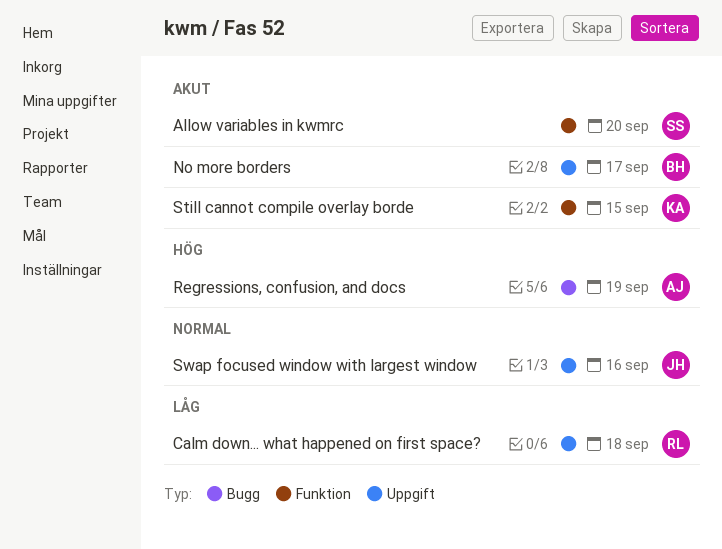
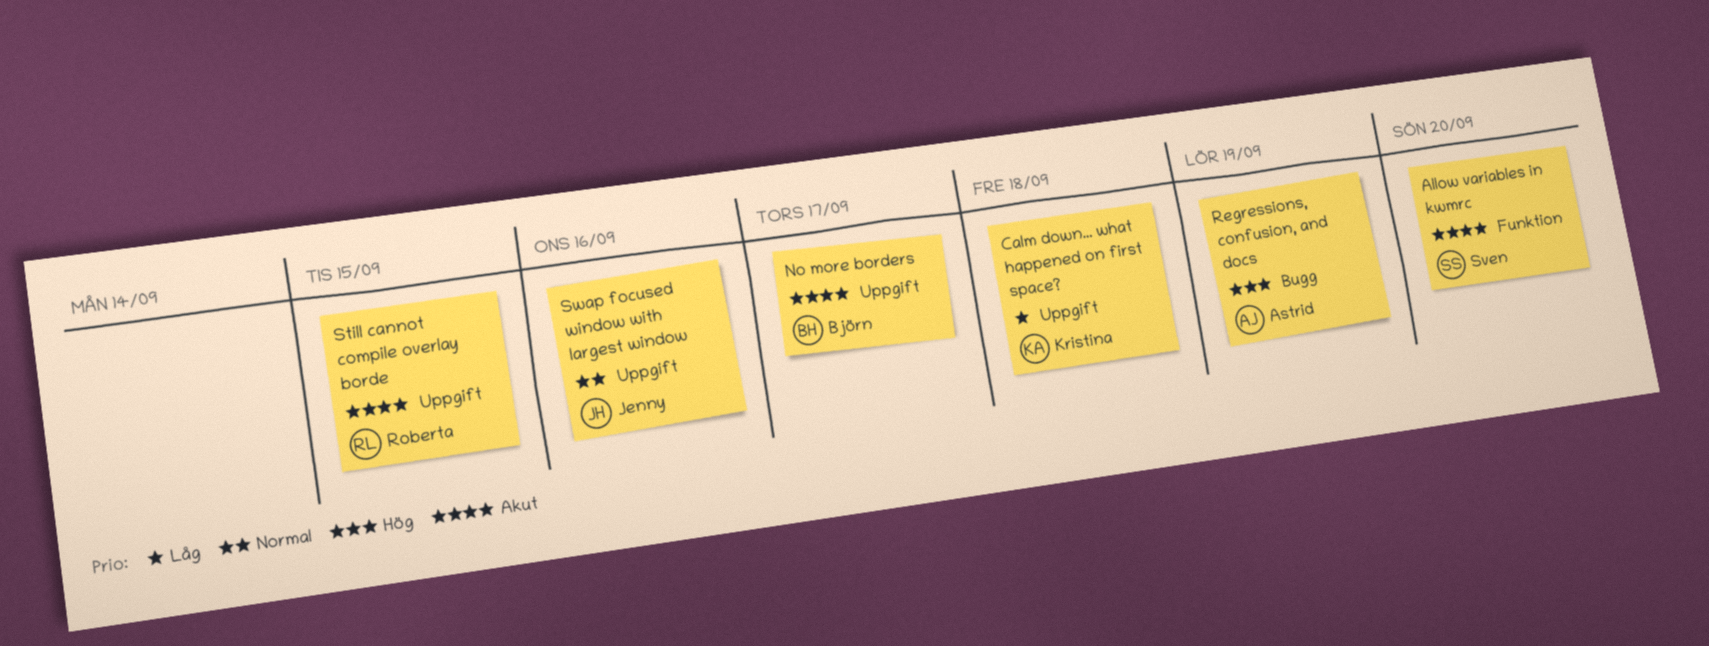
Calm down... what happened on first space?, owner: Roberta -> Kristina
Still cannot compile overlay borde, owner: Kristina -> Roberta
Still cannot compile overlay borde, label: Funktion -> Uppgift

